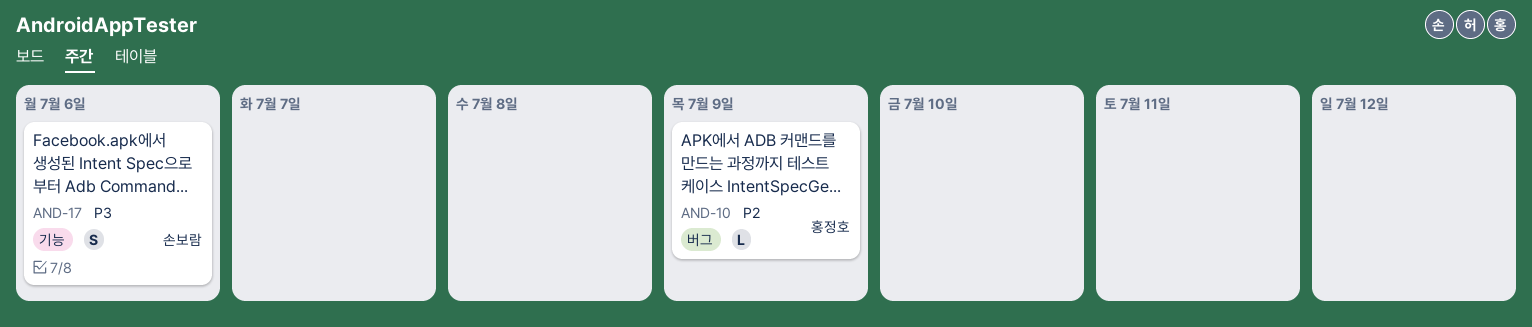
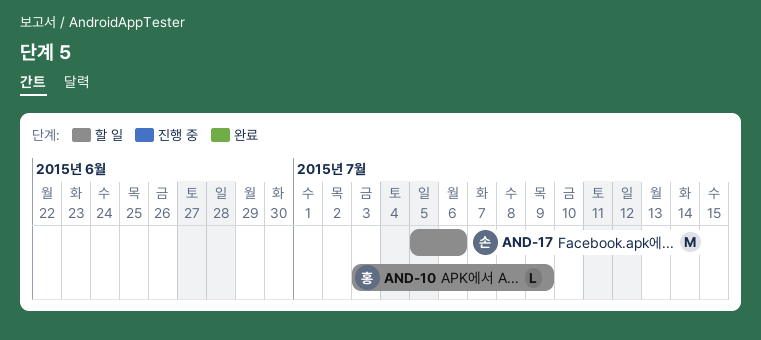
AND-17, estimate: S -> M

